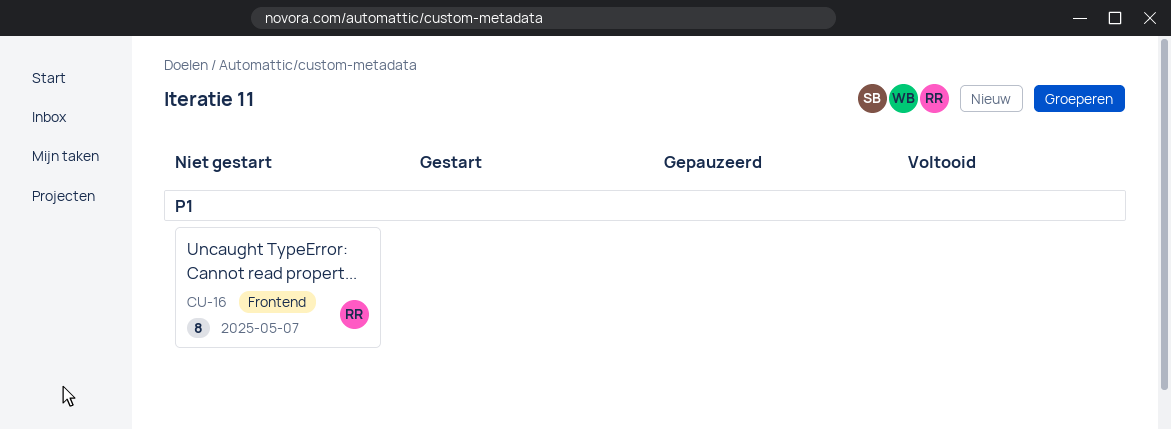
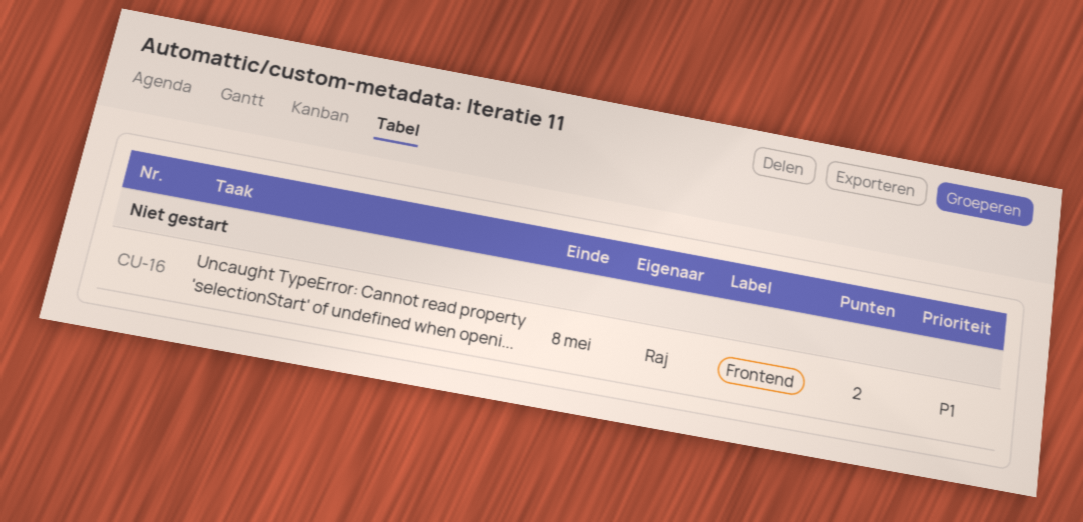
CU-16, estimate: 8 -> 2
CU-16, due: May 7 -> May 8

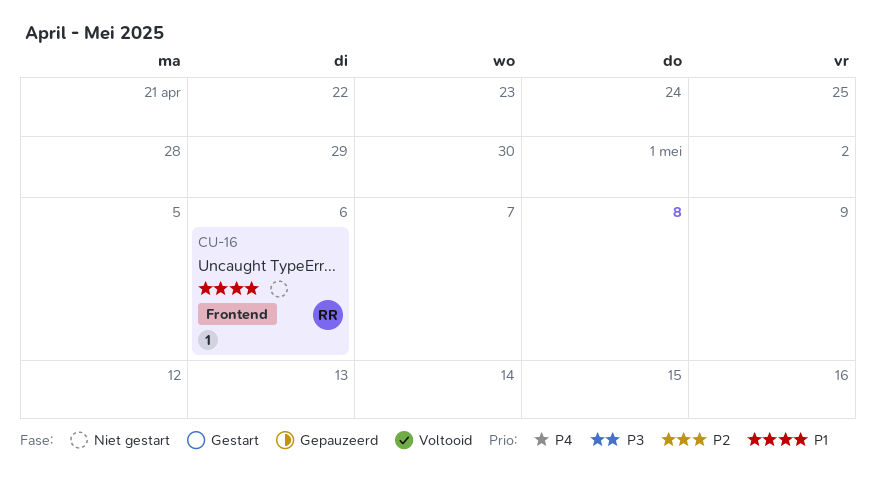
CU-16, estimate: 2 -> 1
CU-16, due: May 8 -> May 6

